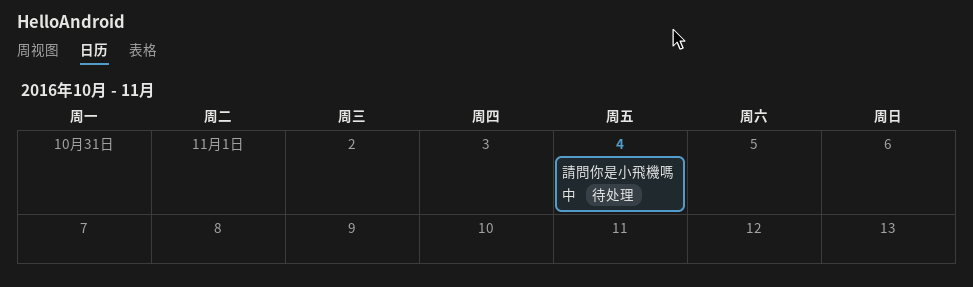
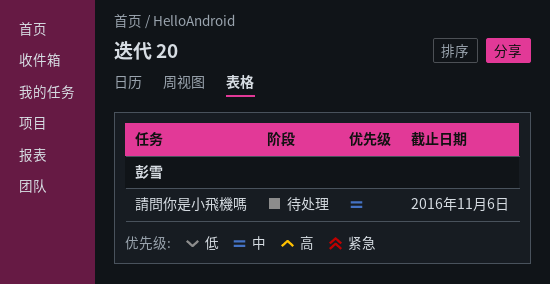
請問你是小飛機嗎, due: Nov 4 -> Nov 6

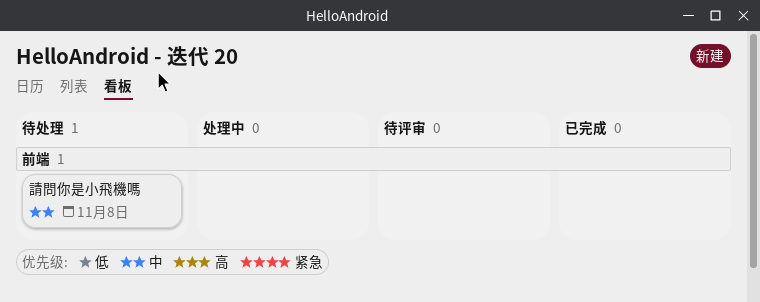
請問你是小飛機嗎, due: Nov 6 -> Nov 8

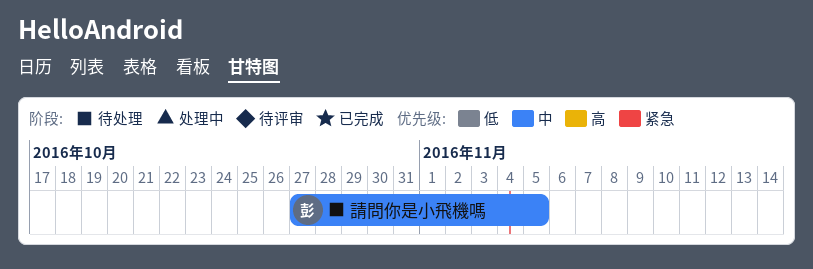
請問你是小飛機嗎, due: Nov 8 -> Nov 5

